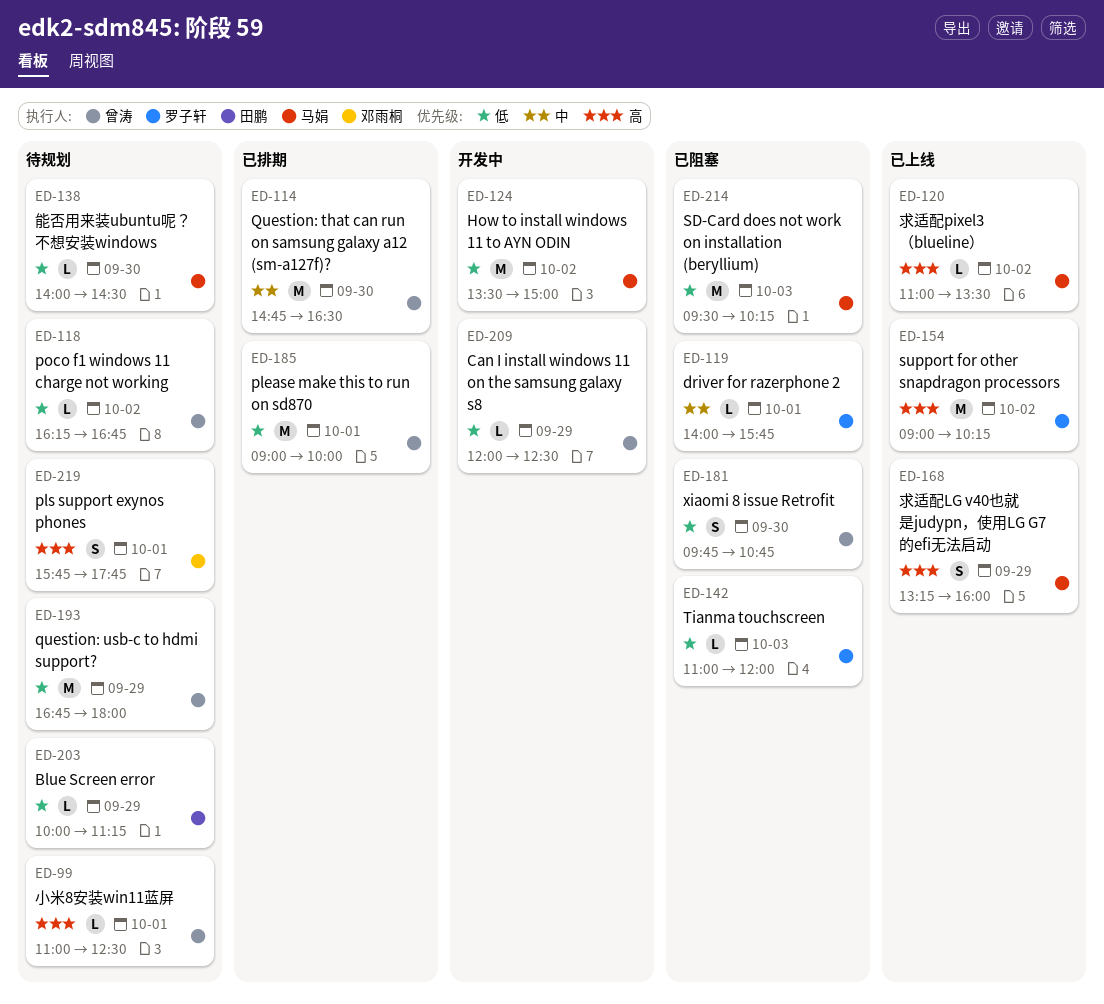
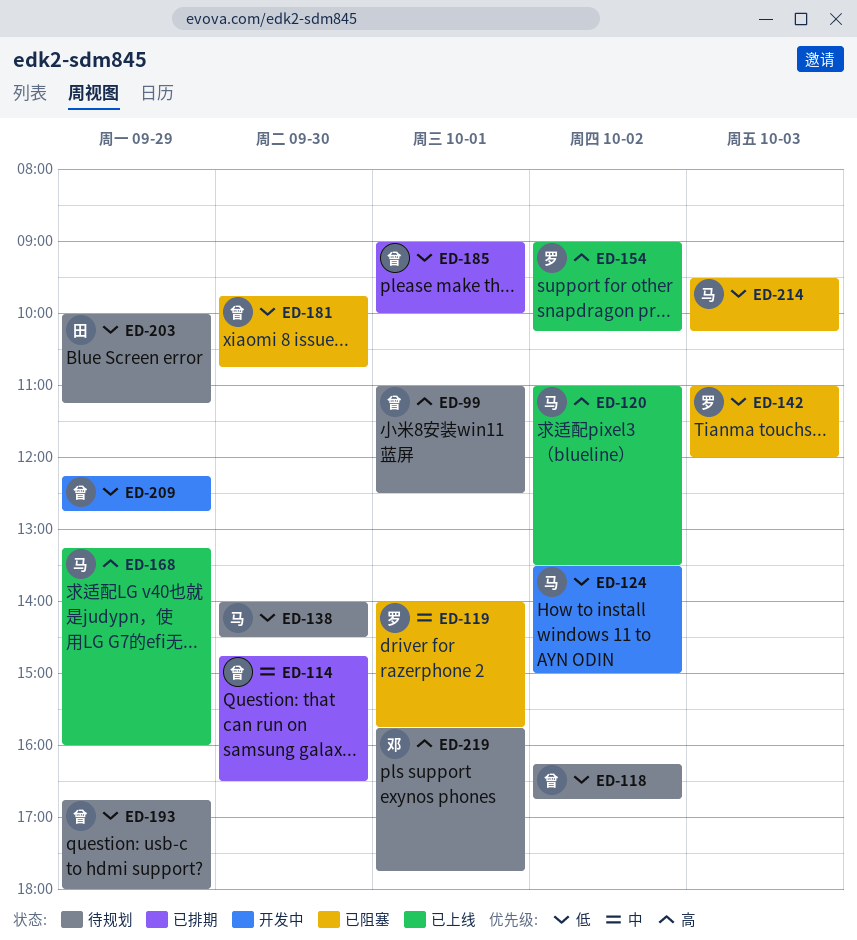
ED-209, begins: 12:00 -> 12:15
ED-209, ends: 12:30 -> 12:45

